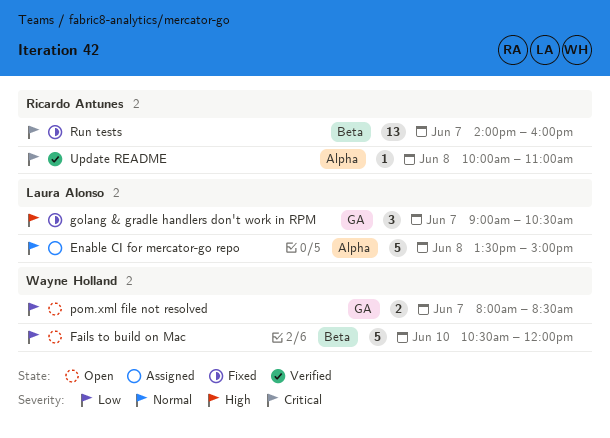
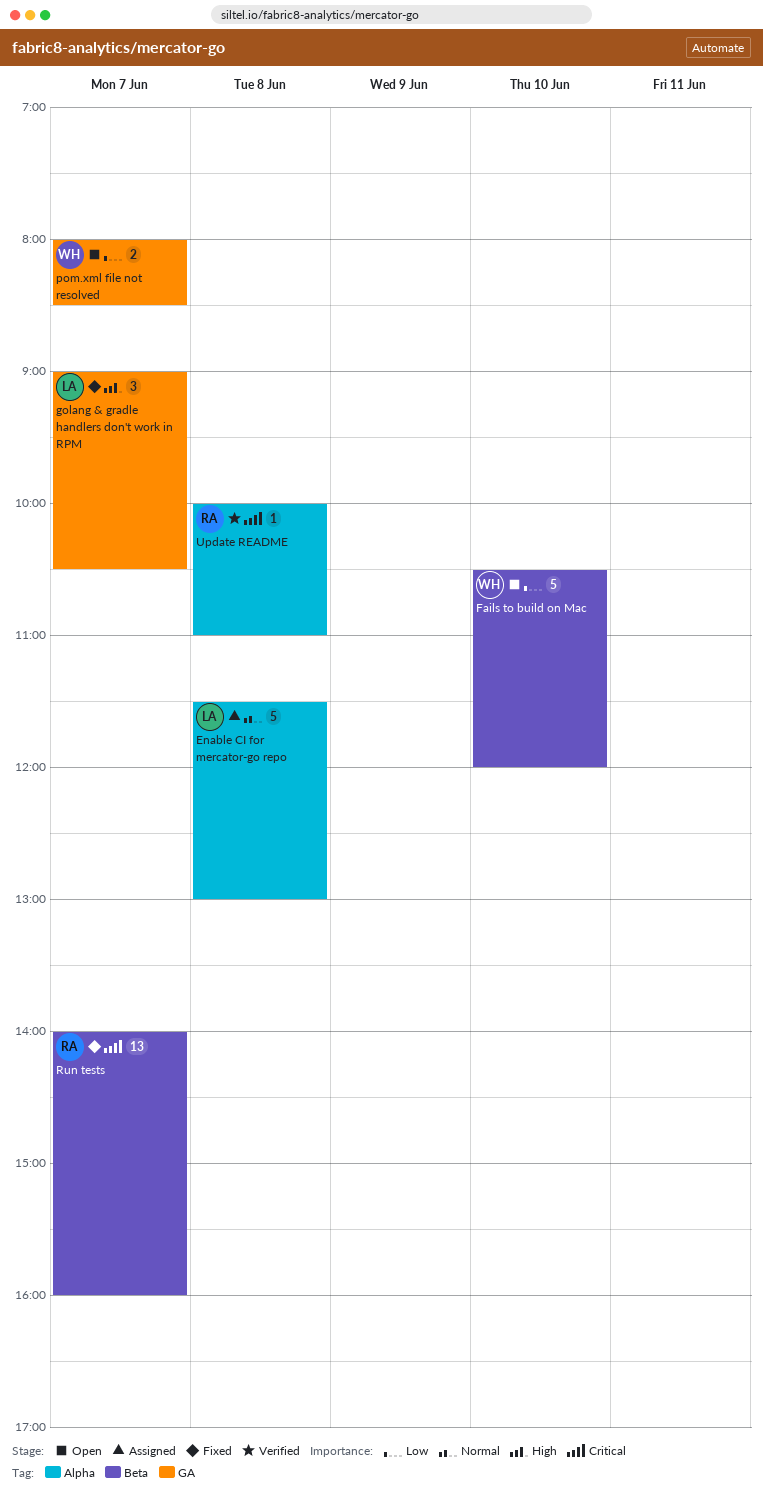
Enable CI for mercator-go repo, begins: 13:30 -> 11:30
Enable CI for mercator-go repo, ends: 15:00 -> 13:00

